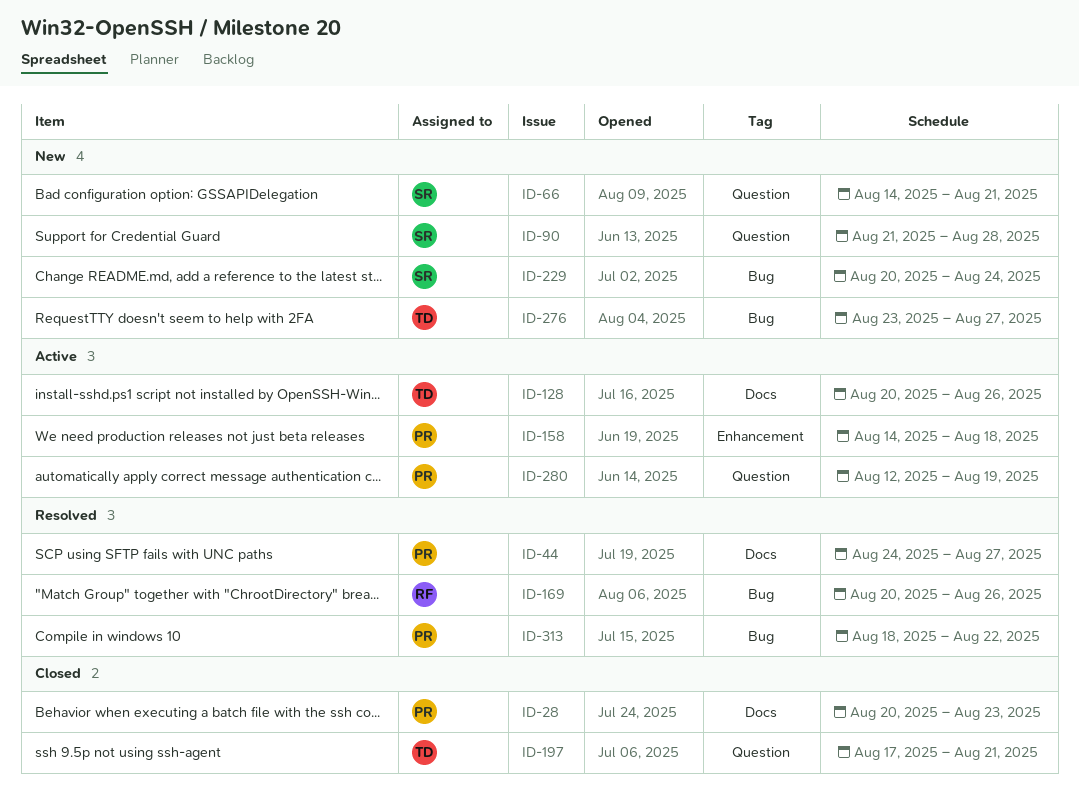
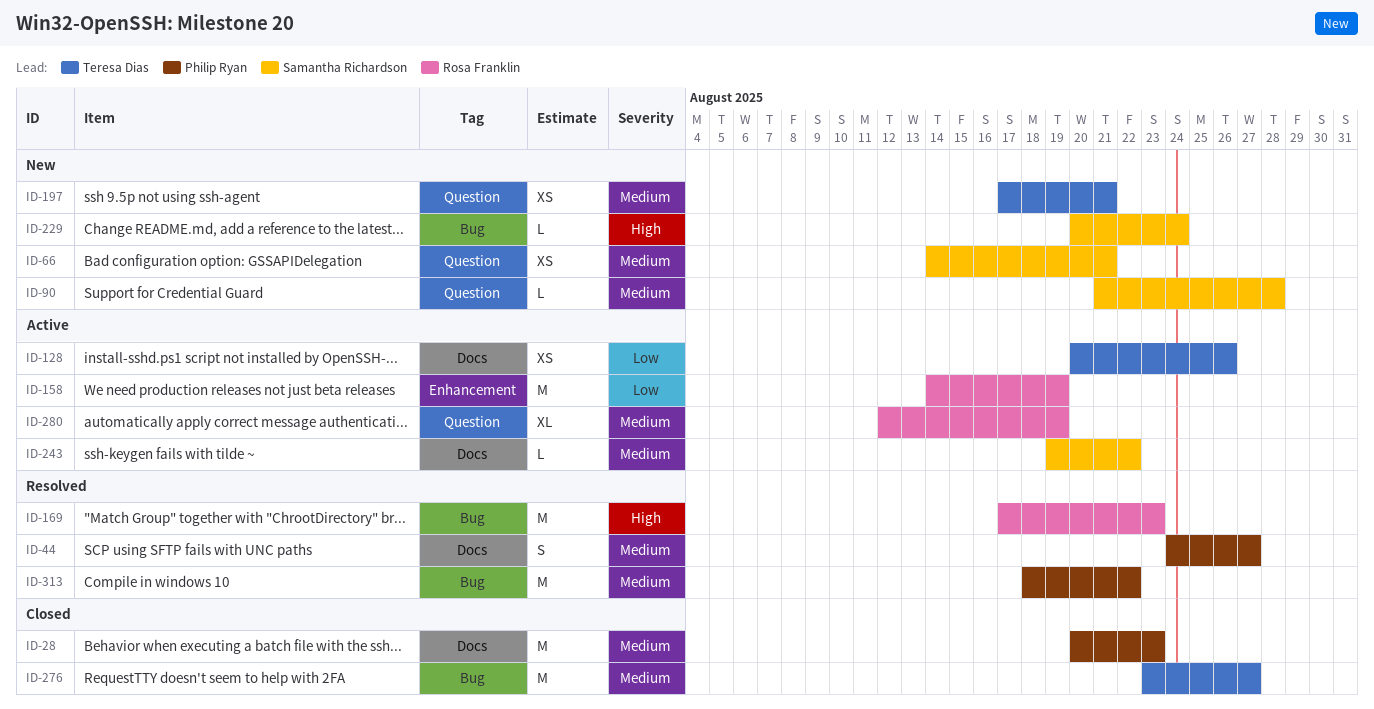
ID-158, owner: Philip Ryan -> Rosa Franklin
ID-158, due: Aug 18 -> Aug 19
ID-169, start: Aug 20 -> Aug 17
ID-169, due: Aug 26 -> Aug 23
ID-197, status: Closed -> New
ID-243: none -> present
ID-276, status: New -> Closed
ID-280, owner: Philip Ryan -> Rosa Franklin

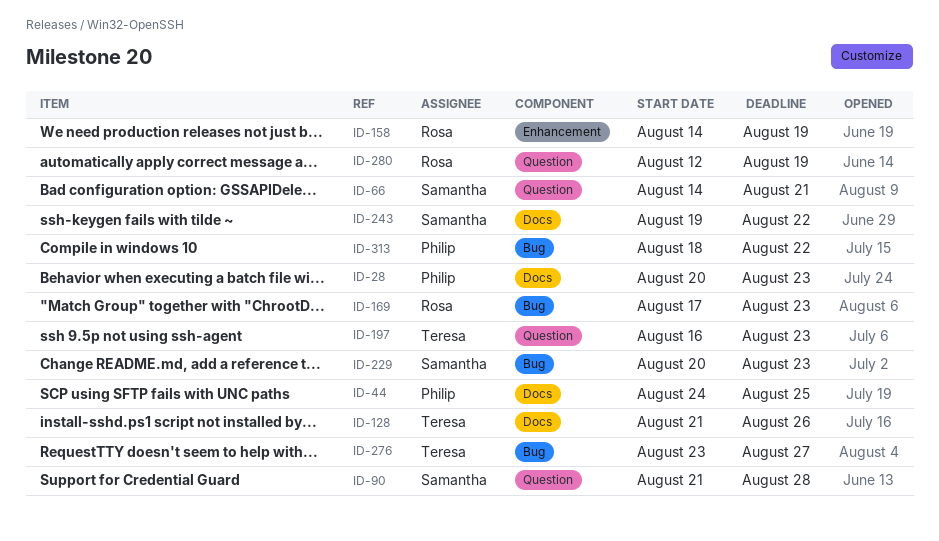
ID-44, due: Aug 27 -> Aug 25
ID-128, start: Aug 20 -> Aug 21
ID-197, start: Aug 17 -> Aug 16
ID-197, due: Aug 21 -> Aug 23
ID-229, due: Aug 24 -> Aug 23

